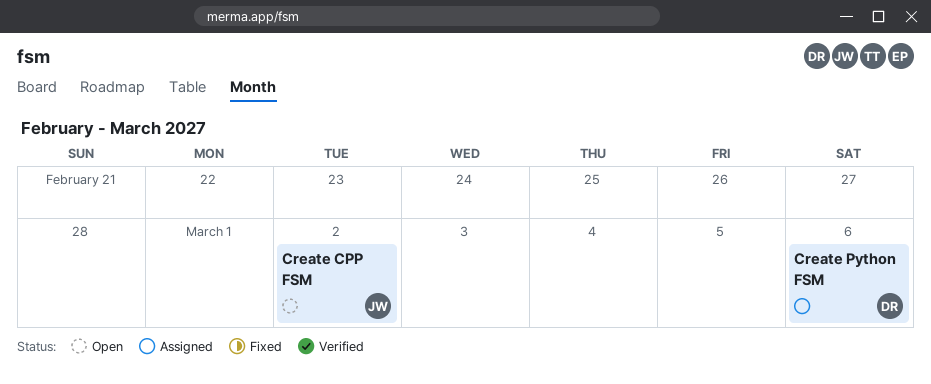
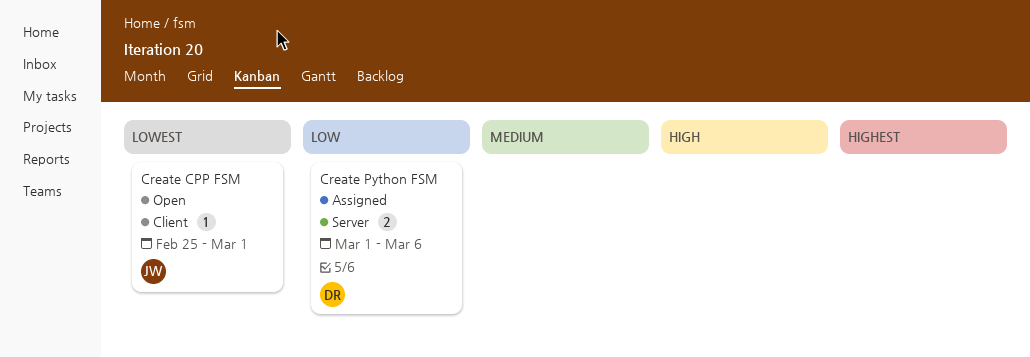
Create CPP FSM, due: Mar 2 -> Mar 1

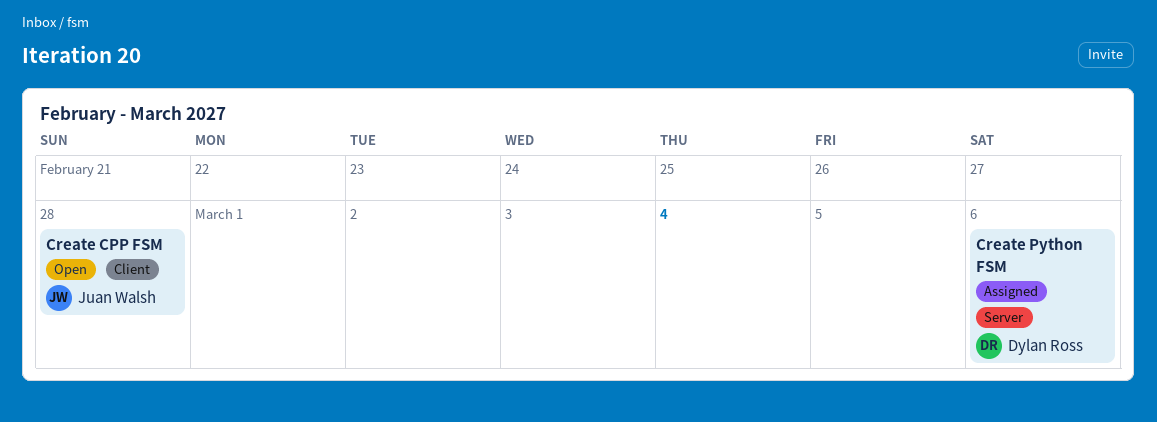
Create CPP FSM, due: Mar 1 -> Feb 28

